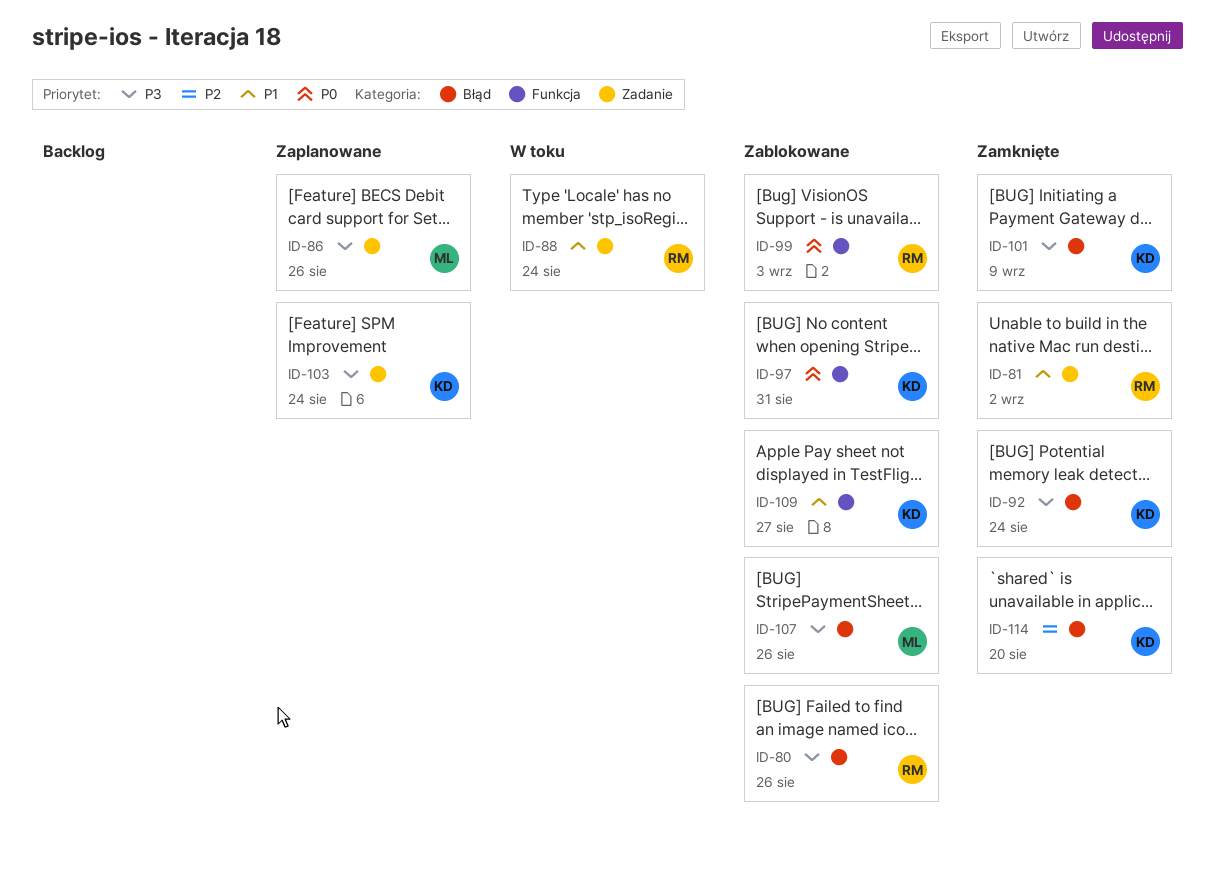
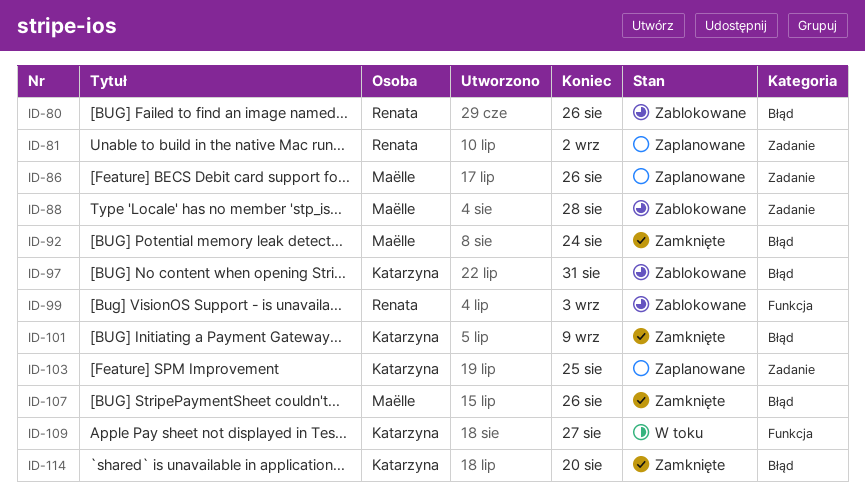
ID-81, status: Zamknięte -> Zaplanowane
ID-88, status: W toku -> Zablokowane
ID-88, owner: Renata -> Maëlle
ID-88, due: Aug 24 -> Aug 28
ID-92, owner: Katarzyna -> Maëlle
ID-97, label: Funkcja -> Błąd
ID-103, due: Aug 24 -> Aug 25
ID-107, status: Zablokowane -> Zamknięte
ID-109, status: Zablokowane -> W toku

